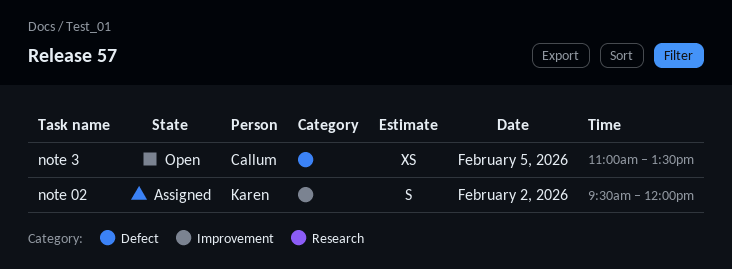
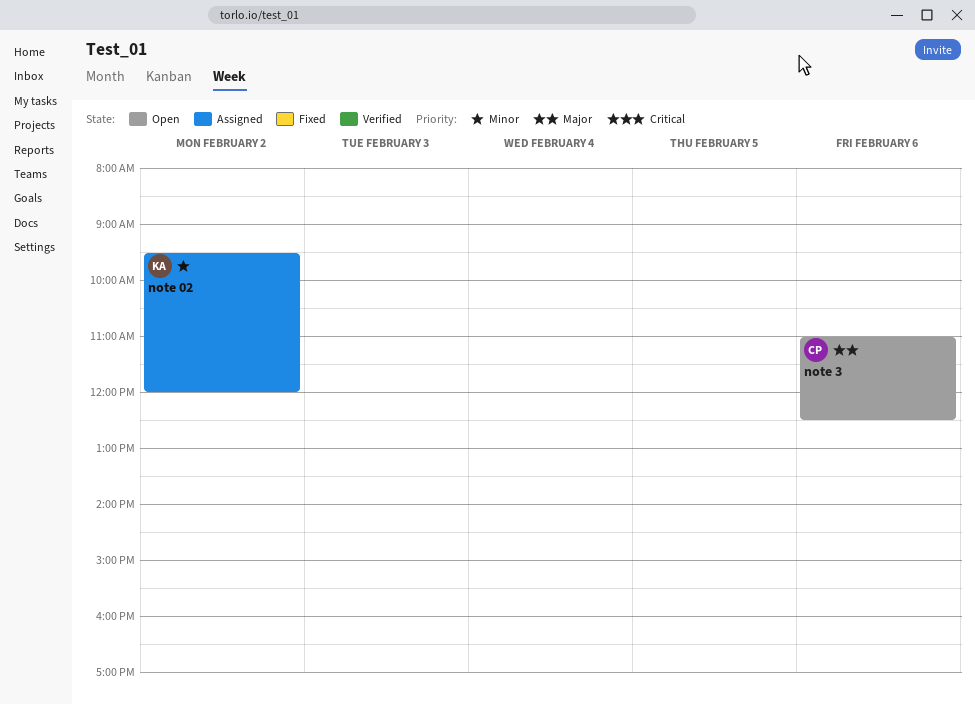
note 3, day: Feb 5 -> Feb 6
note 3, ends: 13:30 -> 12:30

